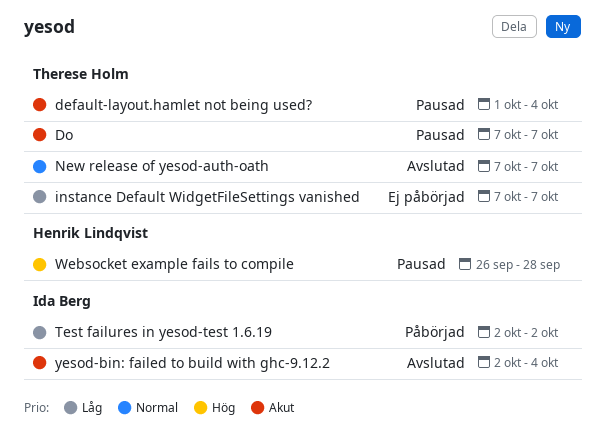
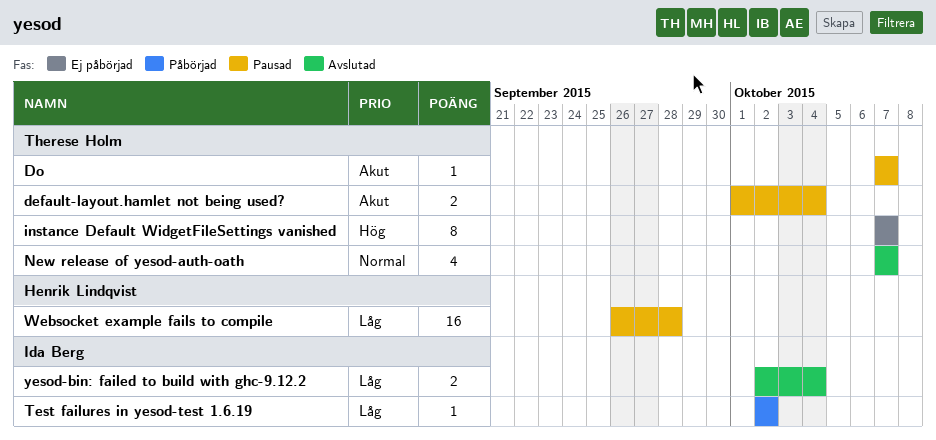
instance Default WidgetFileSettings vanished, priority: Låg -> Hög
Websocket example fails to compile, priority: Hög -> Låg
yesod-bin: failed to build with ghc-9.12.2, priority: Akut -> Låg

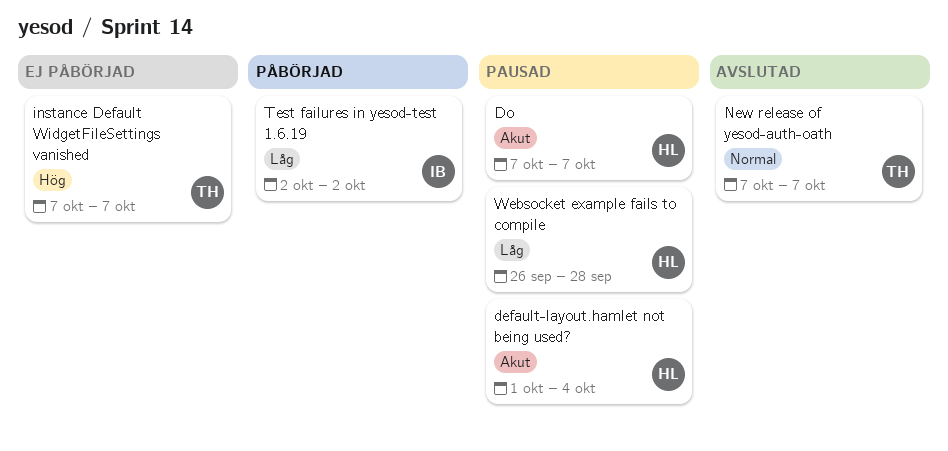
default-layout.hamlet not being used?, owner: Therese Holm -> Henrik Lindqvist
Do, owner: Therese Holm -> Henrik Lindqvist
yesod-bin: failed to build with ghc-9.12.2: present -> none

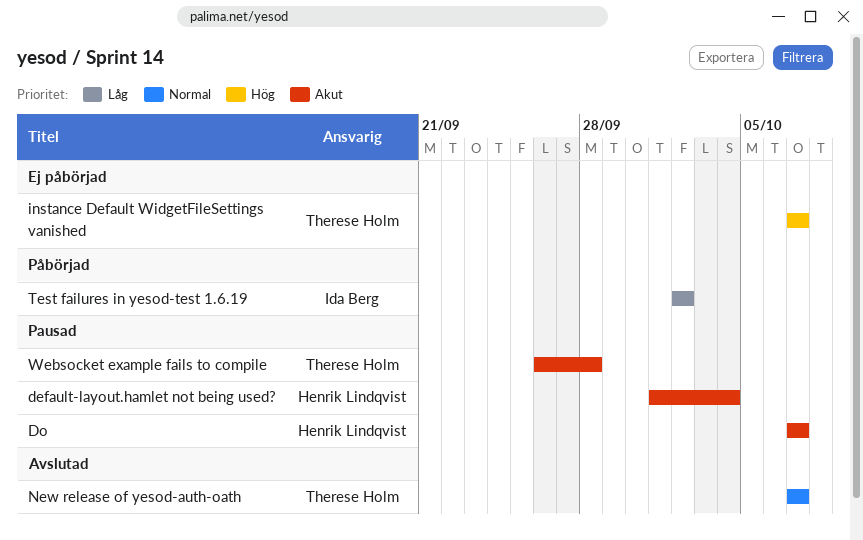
Websocket example fails to compile, owner: Henrik Lindqvist -> Therese Holm
Websocket example fails to compile, priority: Låg -> Akut

